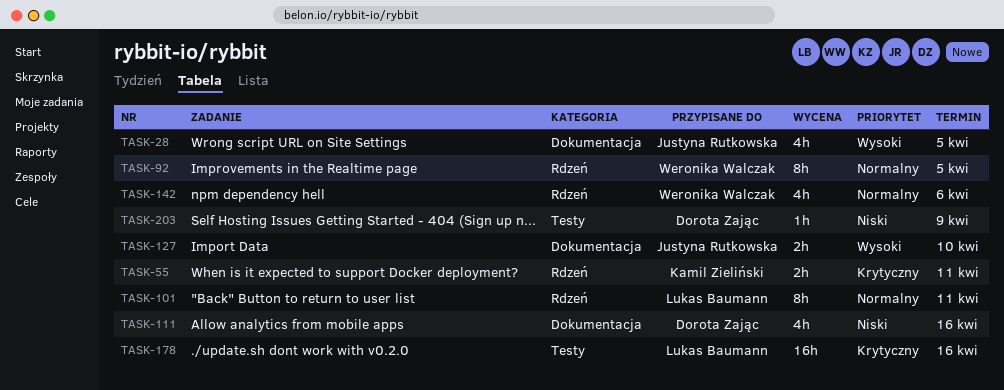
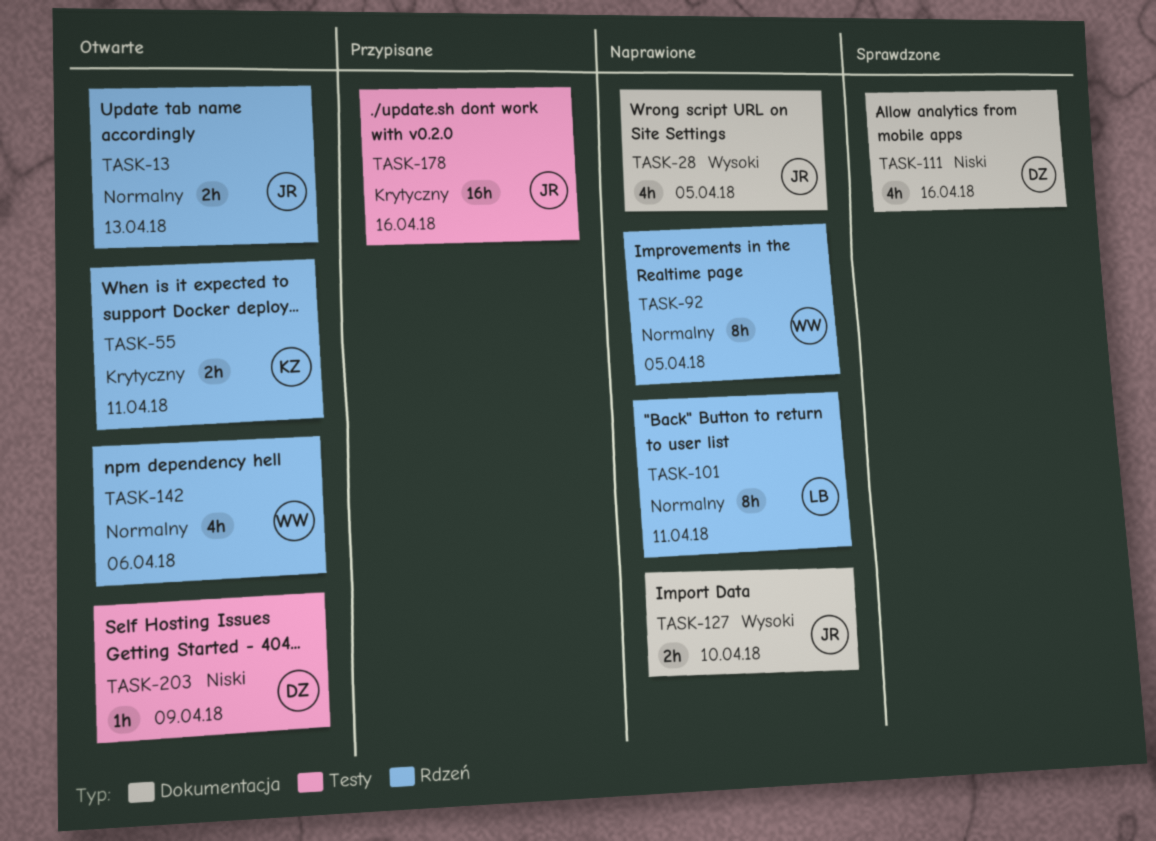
TASK-13: none -> present
TASK-178, owner: Lukas Baumann -> Justyna Rutkowska

